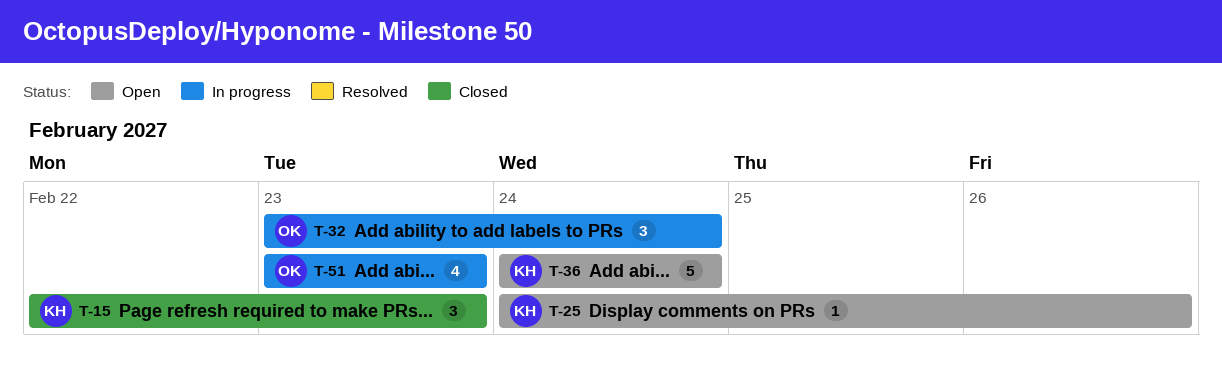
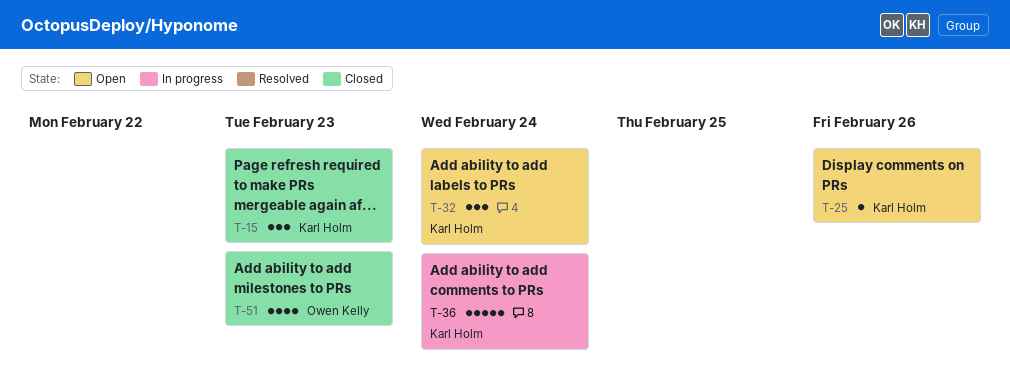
T-32, status: In progress -> Open
T-32, owner: Owen Kelly -> Karl Holm
T-36, status: Open -> In progress
T-51, status: In progress -> Closed

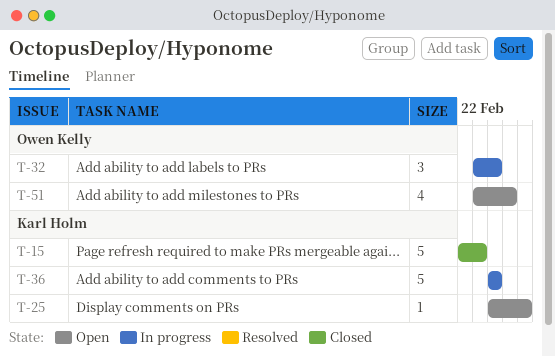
T-15, estimate: 3 -> 5
T-32, status: Open -> In progress
T-32, owner: Karl Holm -> Owen Kelly
T-51, status: Closed -> Open
T-51, due: Feb 23 -> Feb 25

